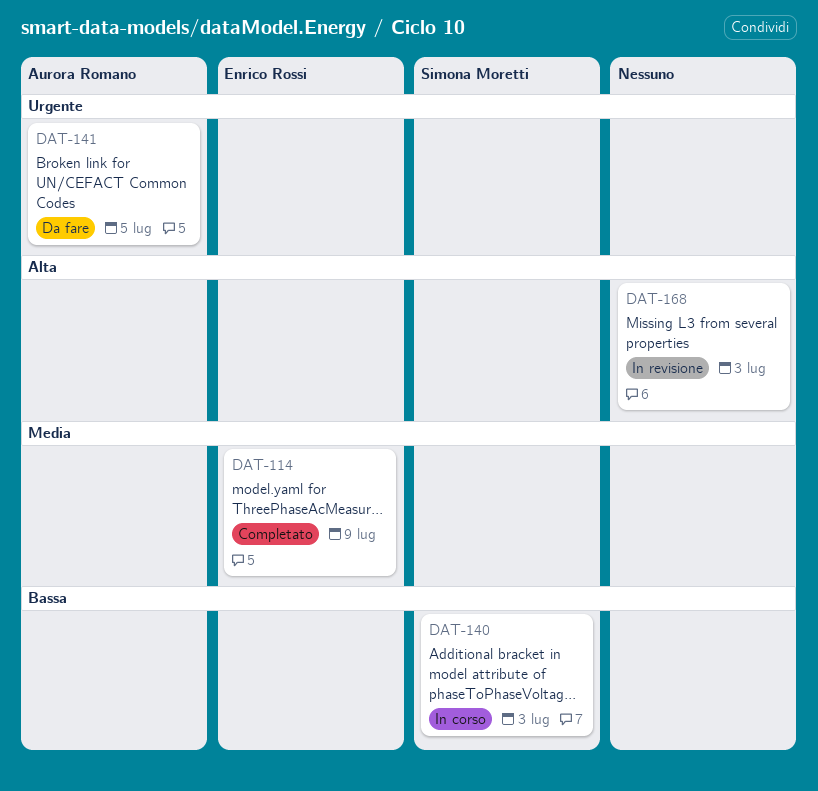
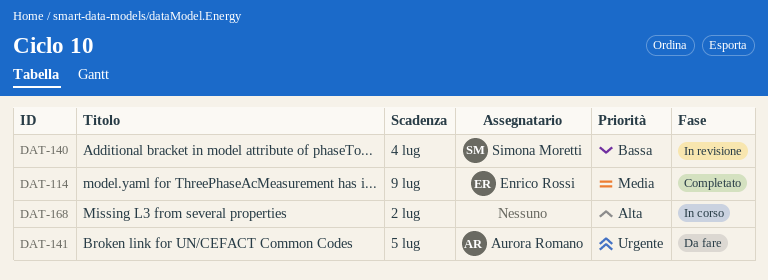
DAT-140, status: In corso -> In revisione
DAT-140, due: Jul 3 -> Jul 4
DAT-168, status: In revisione -> In corso
DAT-168, due: Jul 3 -> Jul 2

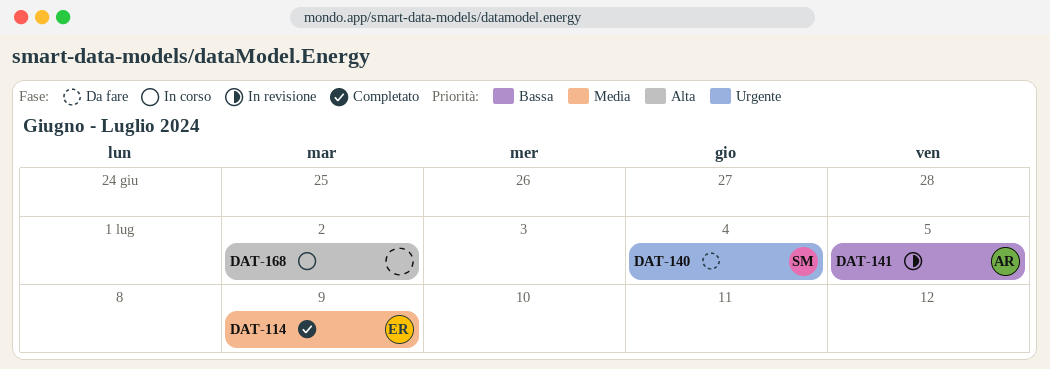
DAT-140, status: In revisione -> Da fare
DAT-140, priority: Bassa -> Urgente
DAT-141, status: Da fare -> In revisione
DAT-141, priority: Urgente -> Bassa

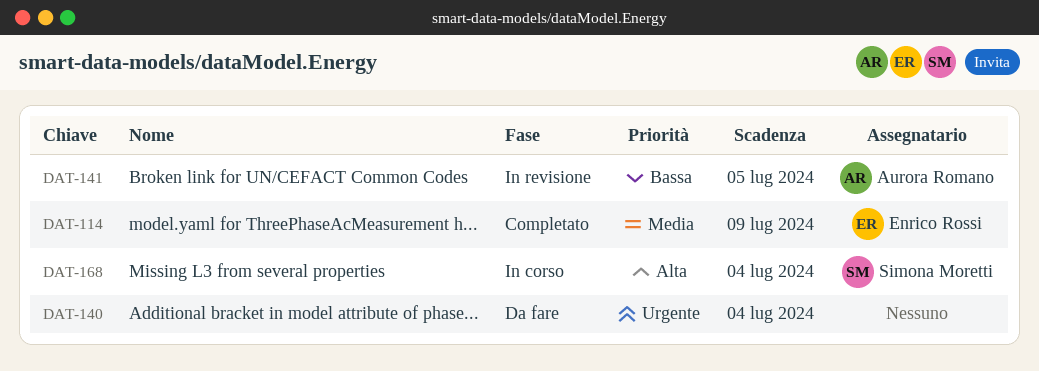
DAT-140, owner: Simona Moretti -> none
DAT-168, owner: none -> Simona Moretti
DAT-168, due: Jul 2 -> Jul 4

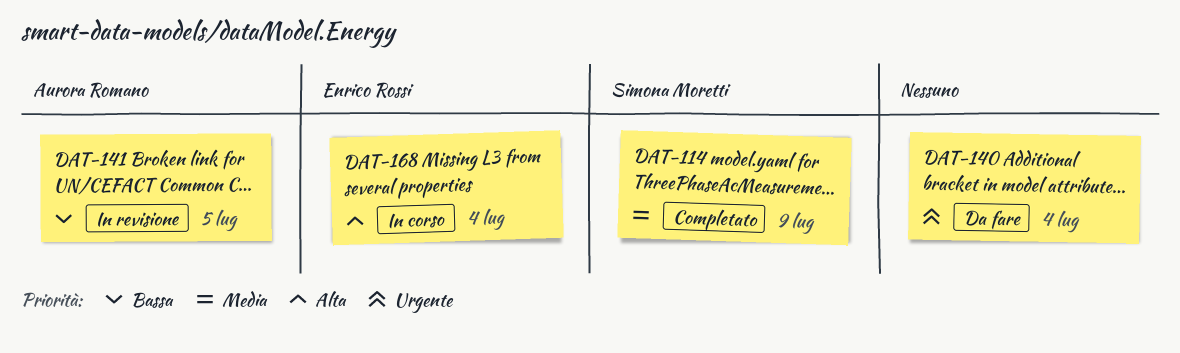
DAT-114, owner: Enrico Rossi -> Simona Moretti
DAT-168, owner: Simona Moretti -> Enrico Rossi

